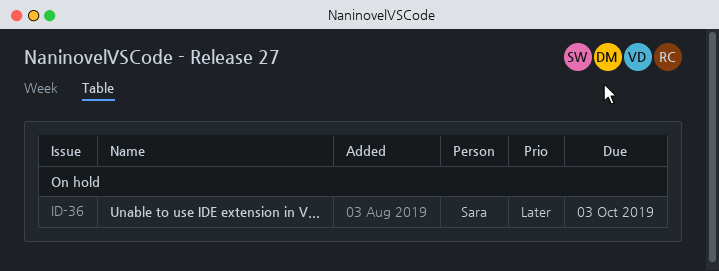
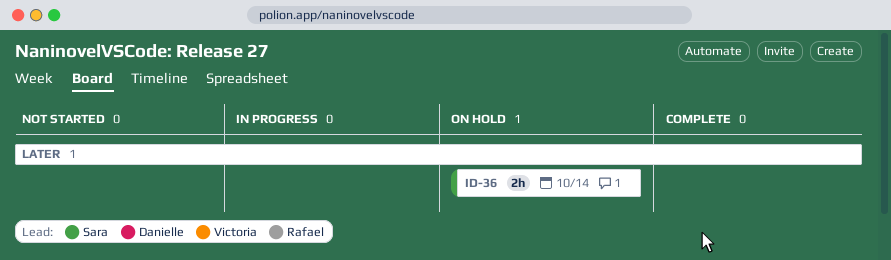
ID-36, due: Oct 3 -> Oct 14

